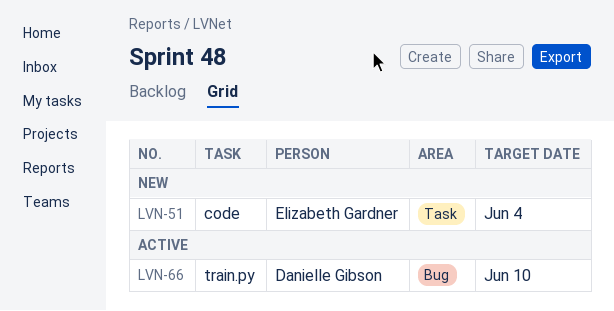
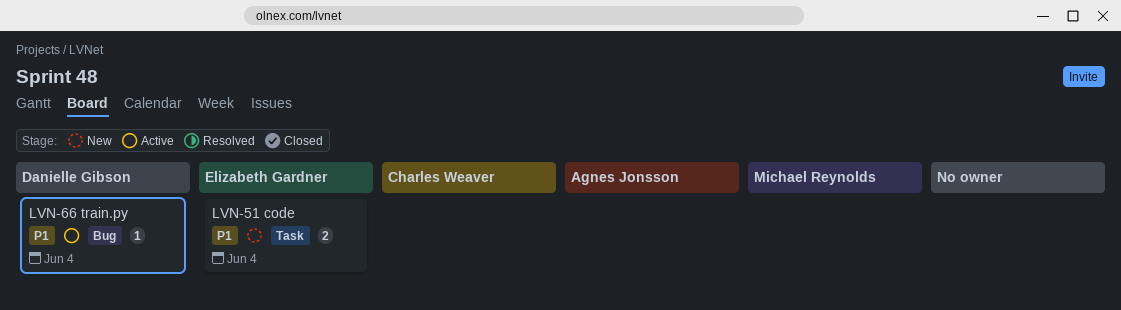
LVN-66, due: Jun 10 -> Jun 4

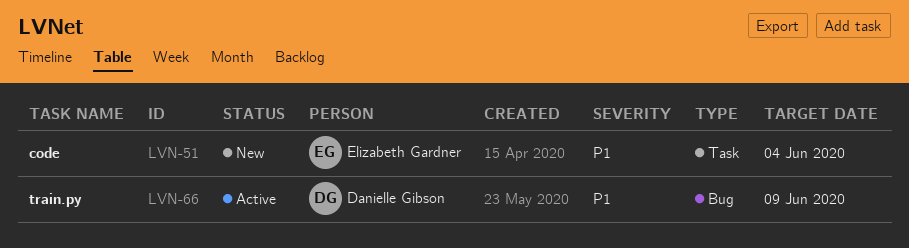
LVN-66, due: Jun 4 -> Jun 9

